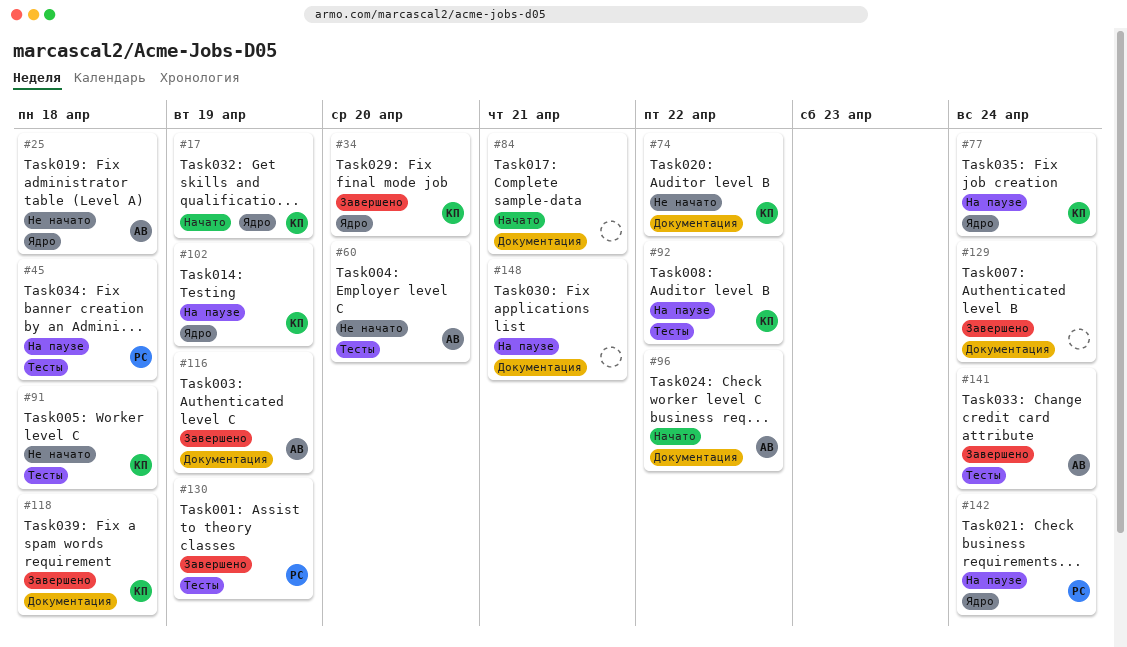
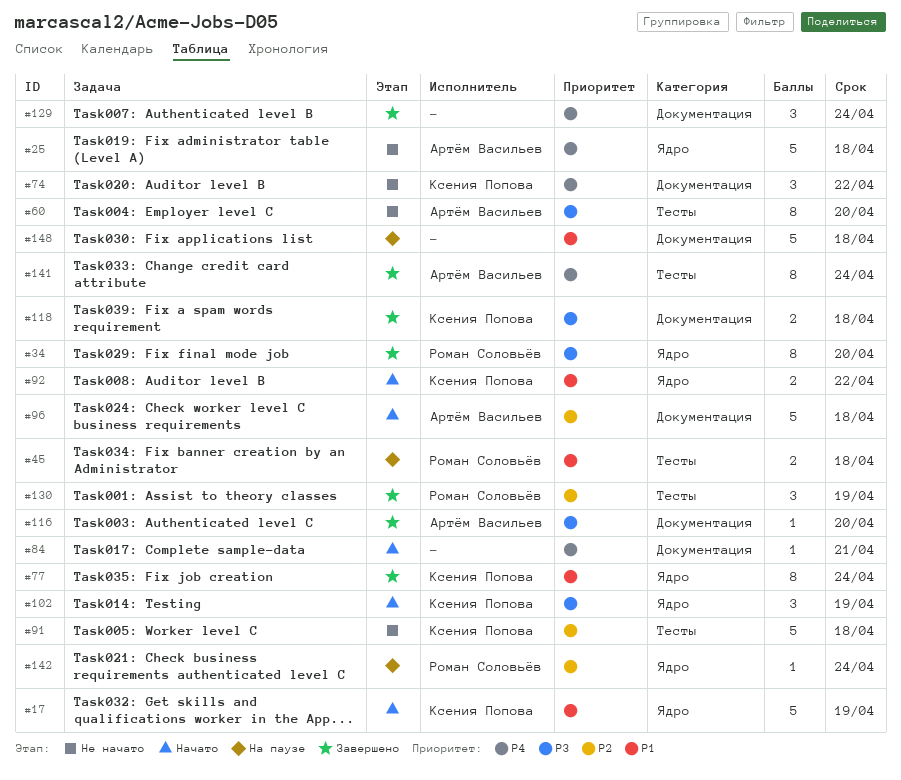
#34, owner: Ксения Попова -> Роман Соловьёв
#77, status: На паузе -> Завершено
#92, status: На паузе -> Начато
#92, label: Тесты -> Ядро
#96, due: Apr 22 -> Apr 18
#102, status: На паузе -> Начато
#116, due: Apr 19 -> Apr 20
#148, due: Apr 21 -> Apr 18

